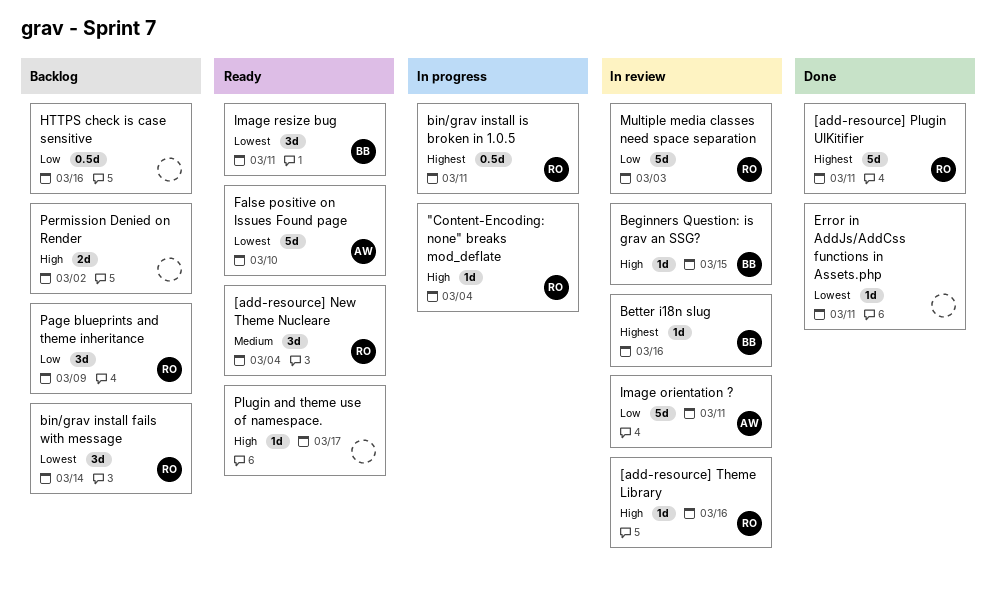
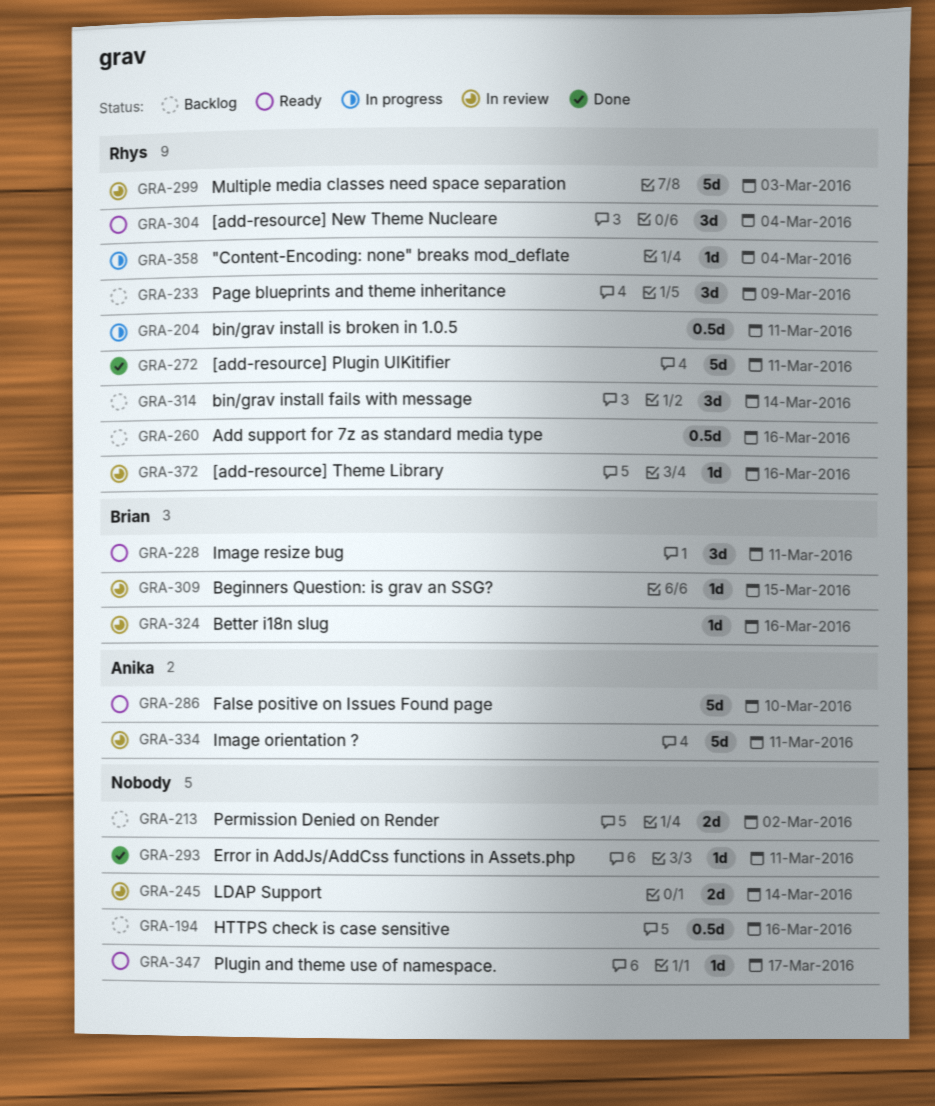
Add support for 7z as standard media type: none -> present
LDAP Support: none -> present

